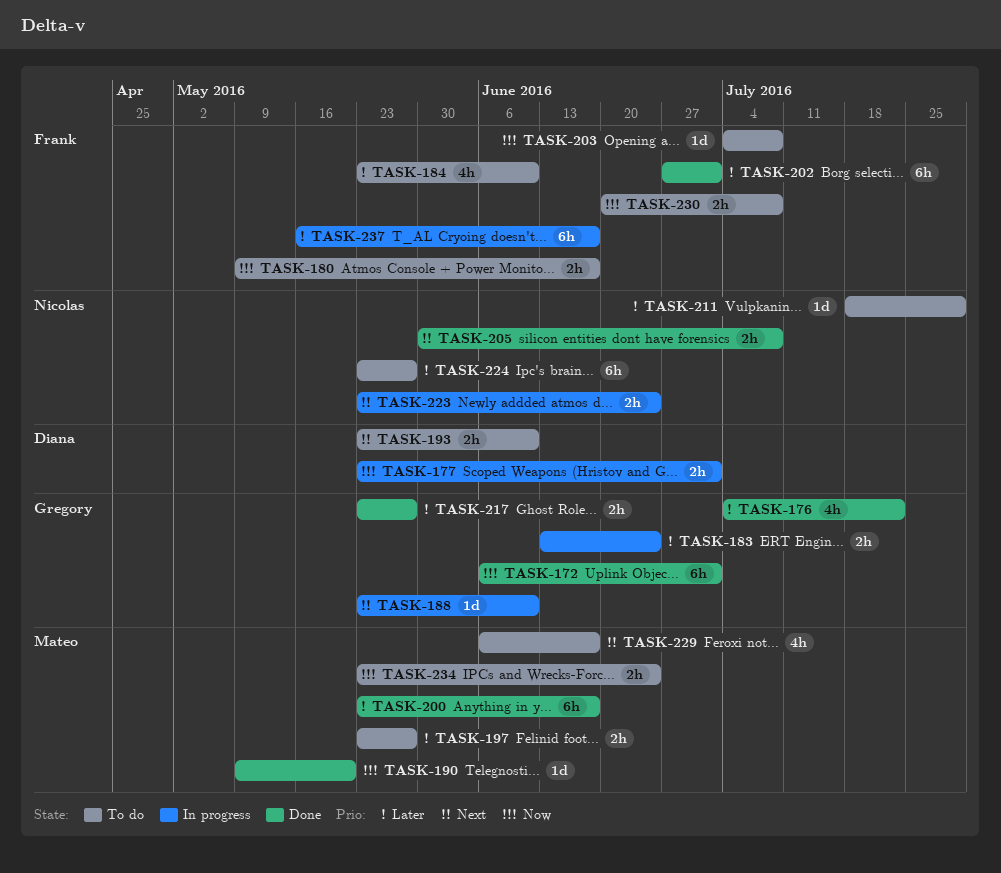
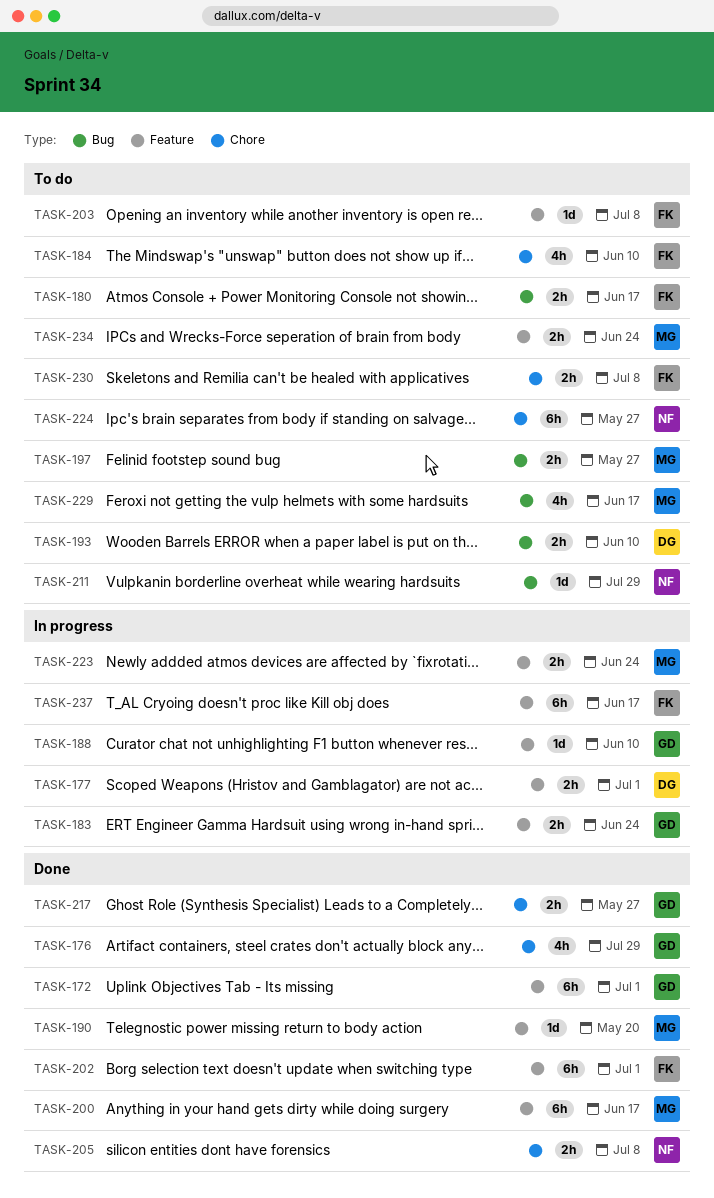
TASK-176, due: Jul 22 -> Jul 29
TASK-223, owner: Nicolas -> Mateo

